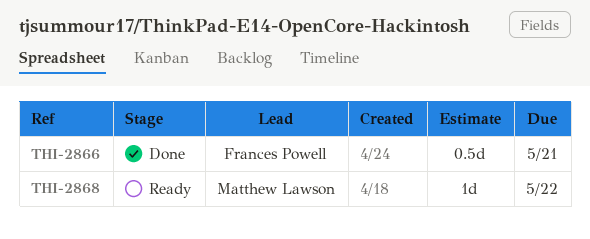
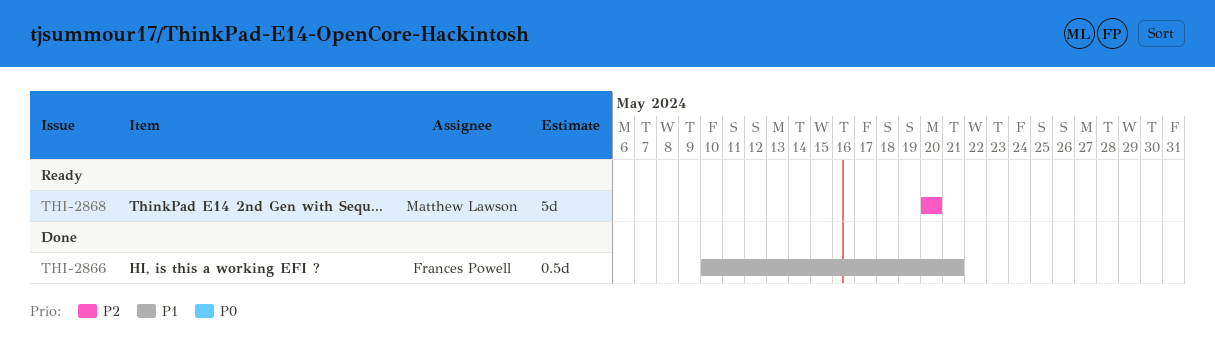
THI-2868, estimate: 1d -> 5d
THI-2868, due: May 22 -> May 20

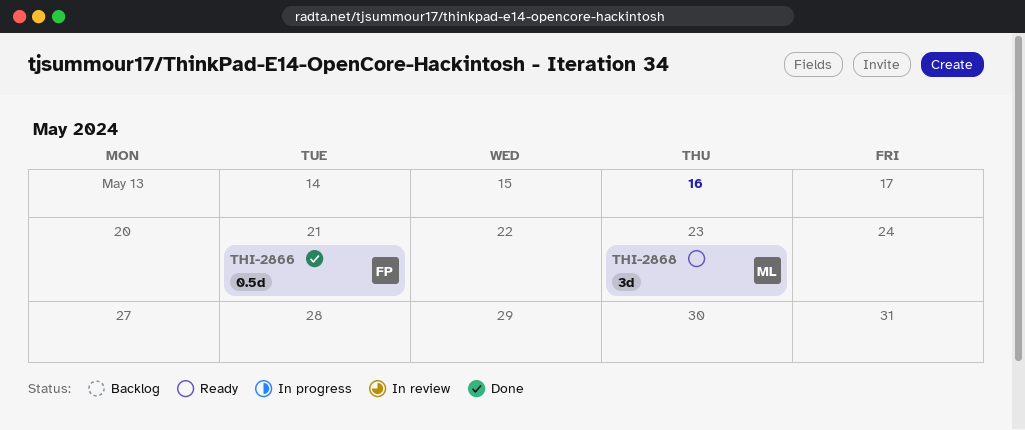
THI-2868, estimate: 5d -> 3d
THI-2868, due: May 20 -> May 23

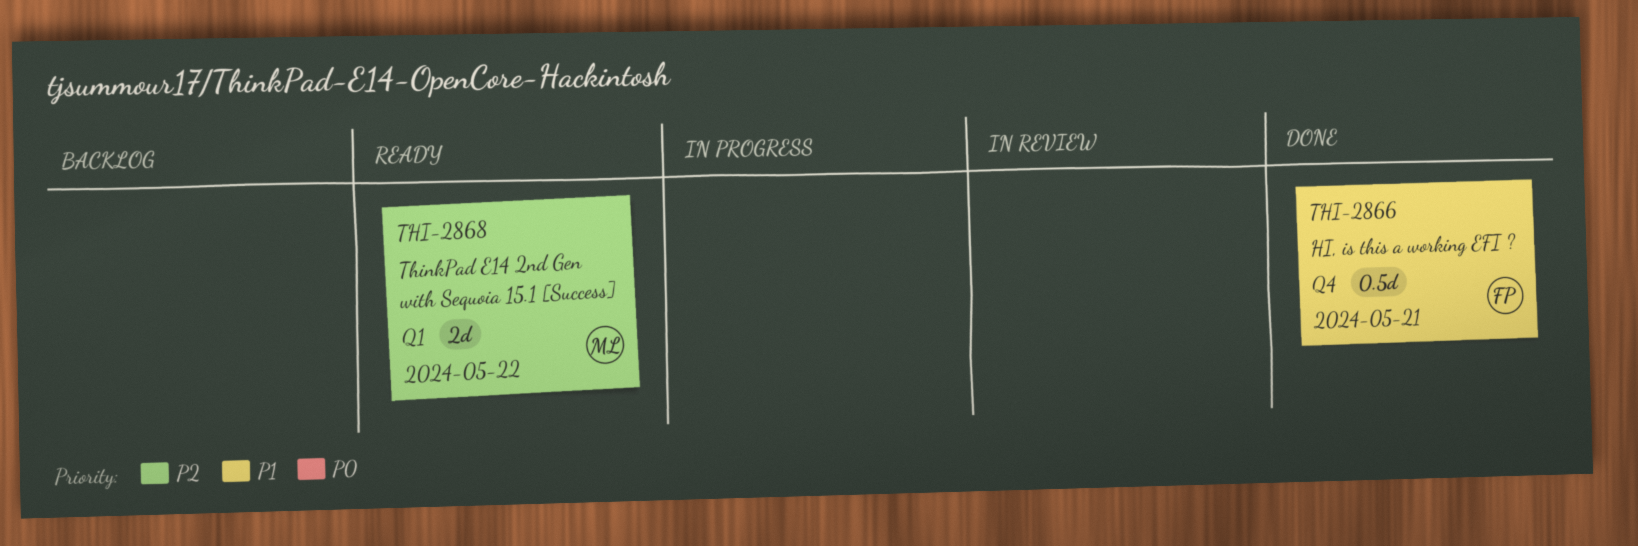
THI-2868, estimate: 3d -> 2d
THI-2868, due: May 23 -> May 22

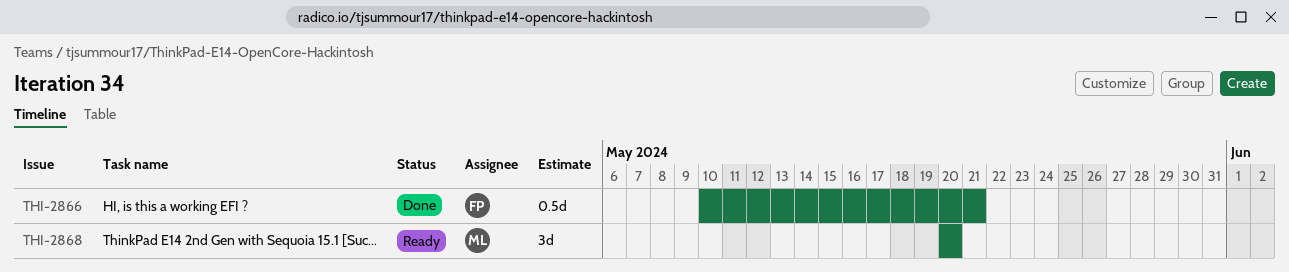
THI-2868, estimate: 2d -> 3d
THI-2868, due: May 22 -> May 20

